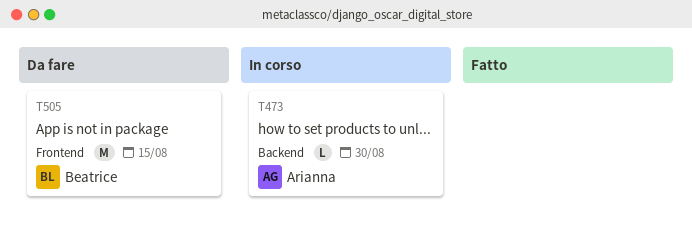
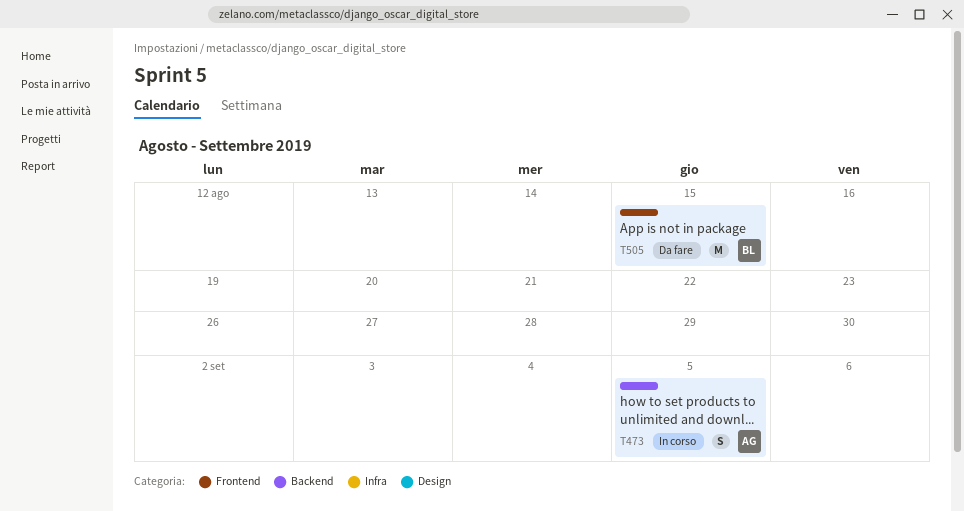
T473, estimate: L -> S
T473, due: Aug 30 -> Sep 5

